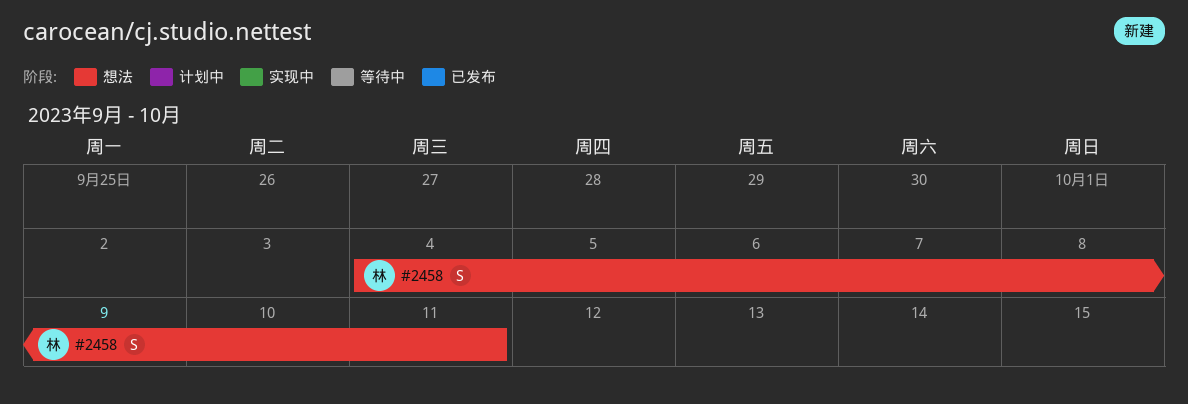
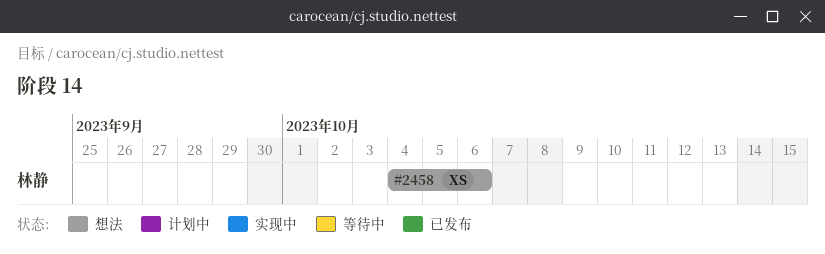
#2458, estimate: S -> XS
#2458, due: Oct 11 -> Oct 6

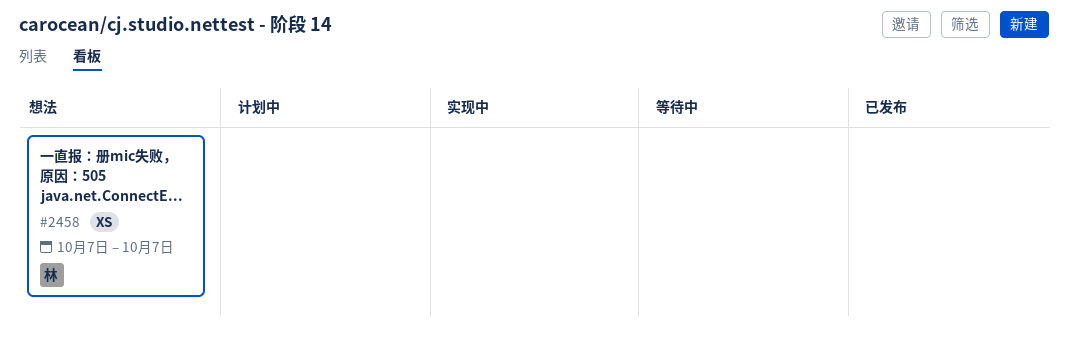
#2458, start: Oct 4 -> Oct 7
#2458, due: Oct 6 -> Oct 7

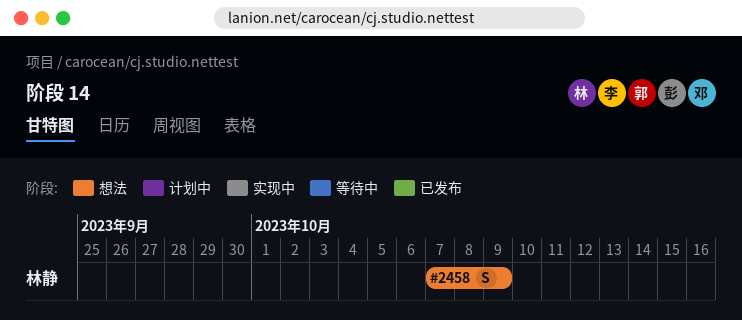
#2458, estimate: XS -> S
#2458, due: Oct 7 -> Oct 9

